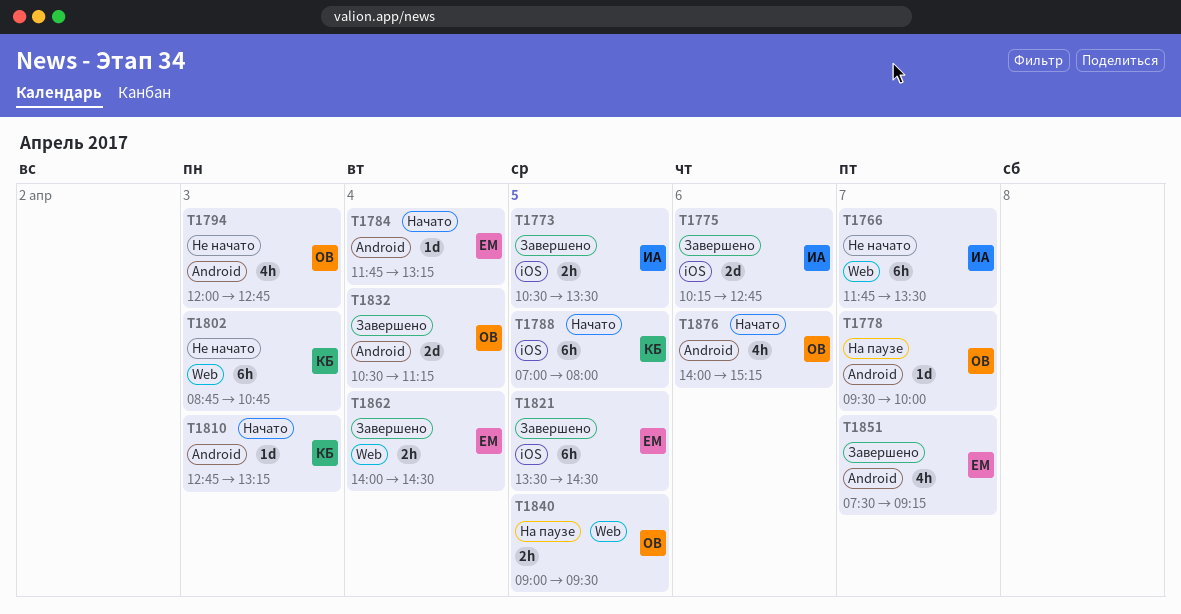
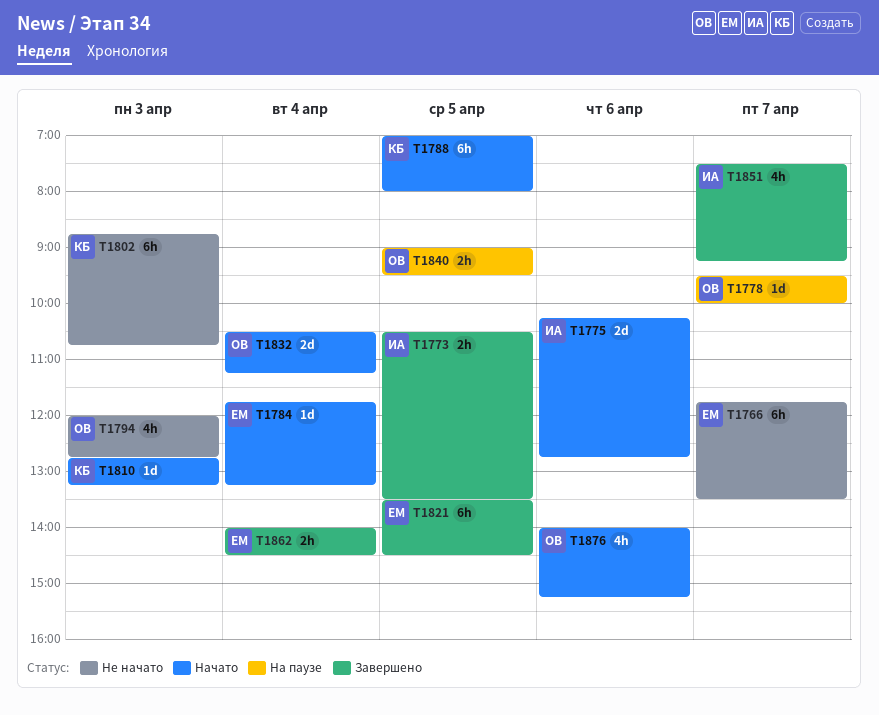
T1766, owner: ИА -> ЕМ
T1775, status: Завершено -> Начато
T1832, status: Завершено -> Начато
T1851, owner: ЕМ -> ИА

